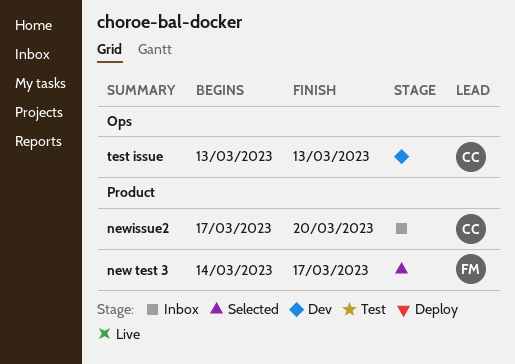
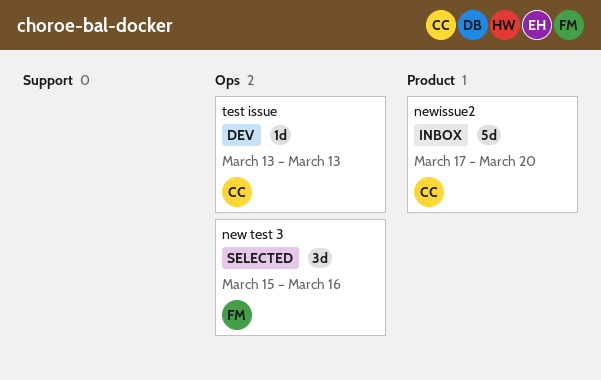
new test 3, label: Product -> Ops
new test 3, start: Mar 14 -> Mar 15
new test 3, due: Mar 17 -> Mar 16

